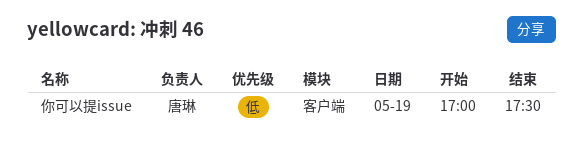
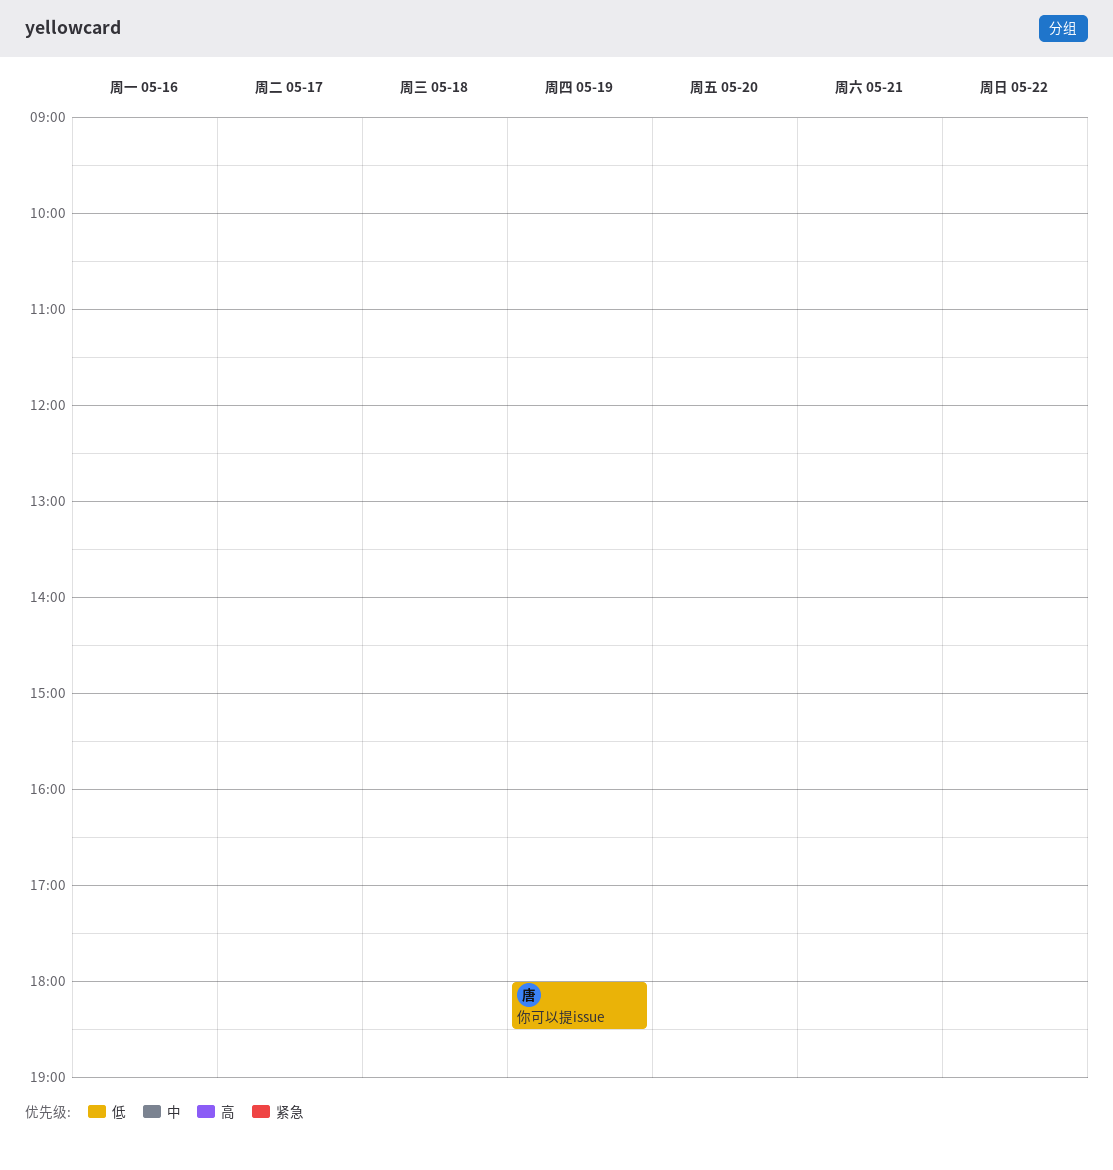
你可以提issue, begins: 17:00 -> 18:00
你可以提issue, ends: 17:30 -> 18:30

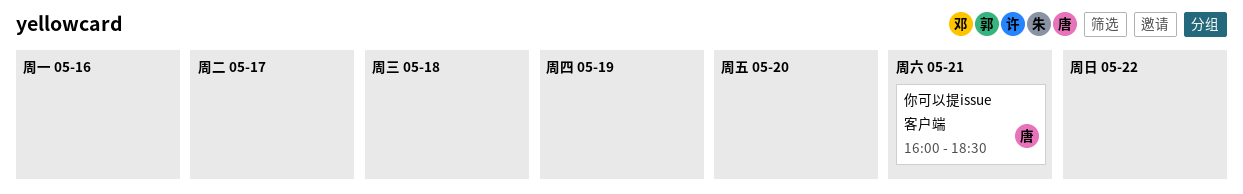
你可以提issue, day: May 19 -> May 21
你可以提issue, begins: 18:00 -> 16:00

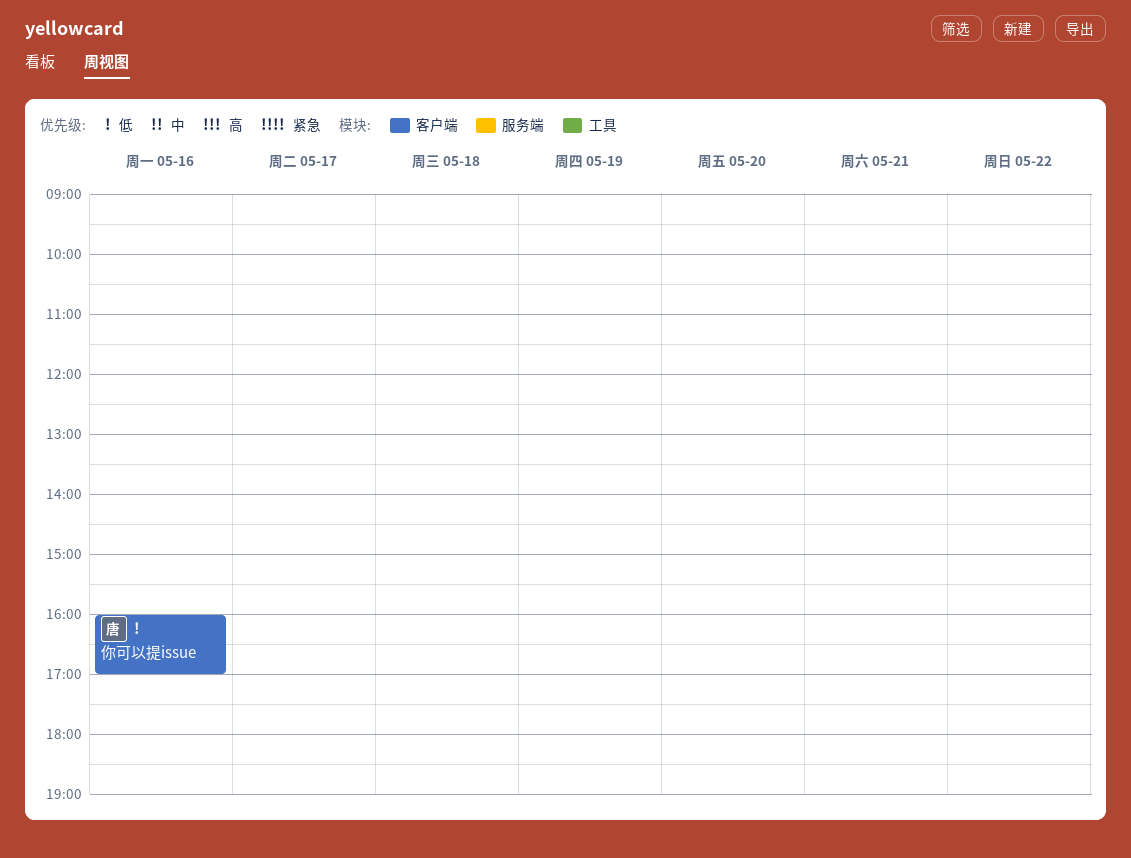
你可以提issue, day: May 21 -> May 16
你可以提issue, ends: 18:30 -> 17:00

